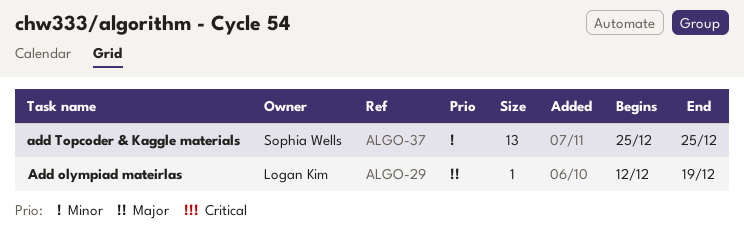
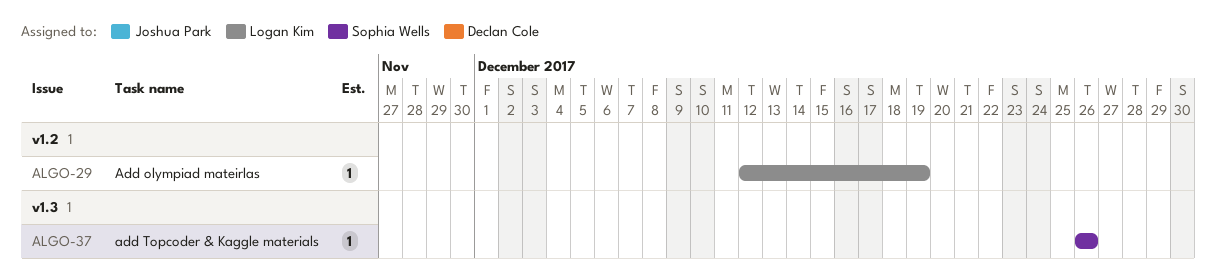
ALGO-37, estimate: 13 -> 1
ALGO-37, start: Dec 25 -> Dec 26
ALGO-37, due: Dec 25 -> Dec 26

